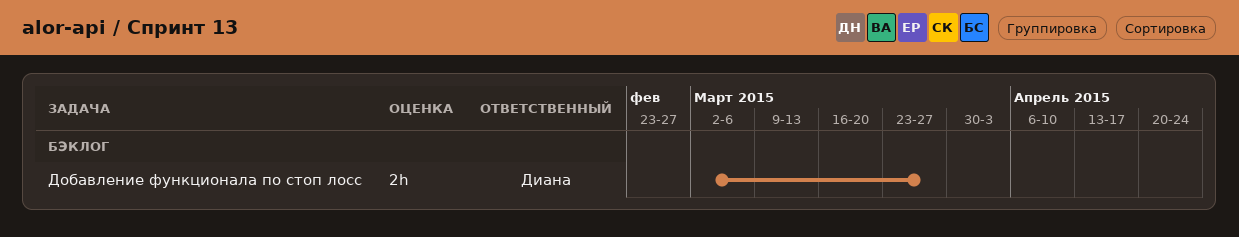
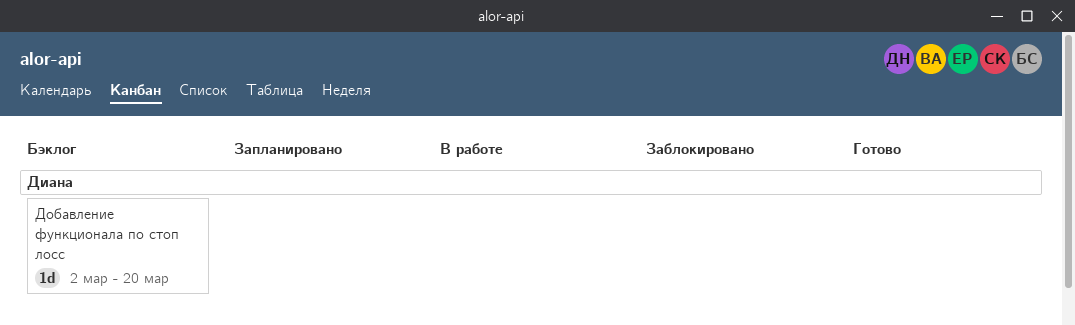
Добавление функционала по стоп лосс, estimate: 2h -> 1d
Добавление функционала по стоп лосс, due: Mar 27 -> Mar 20

